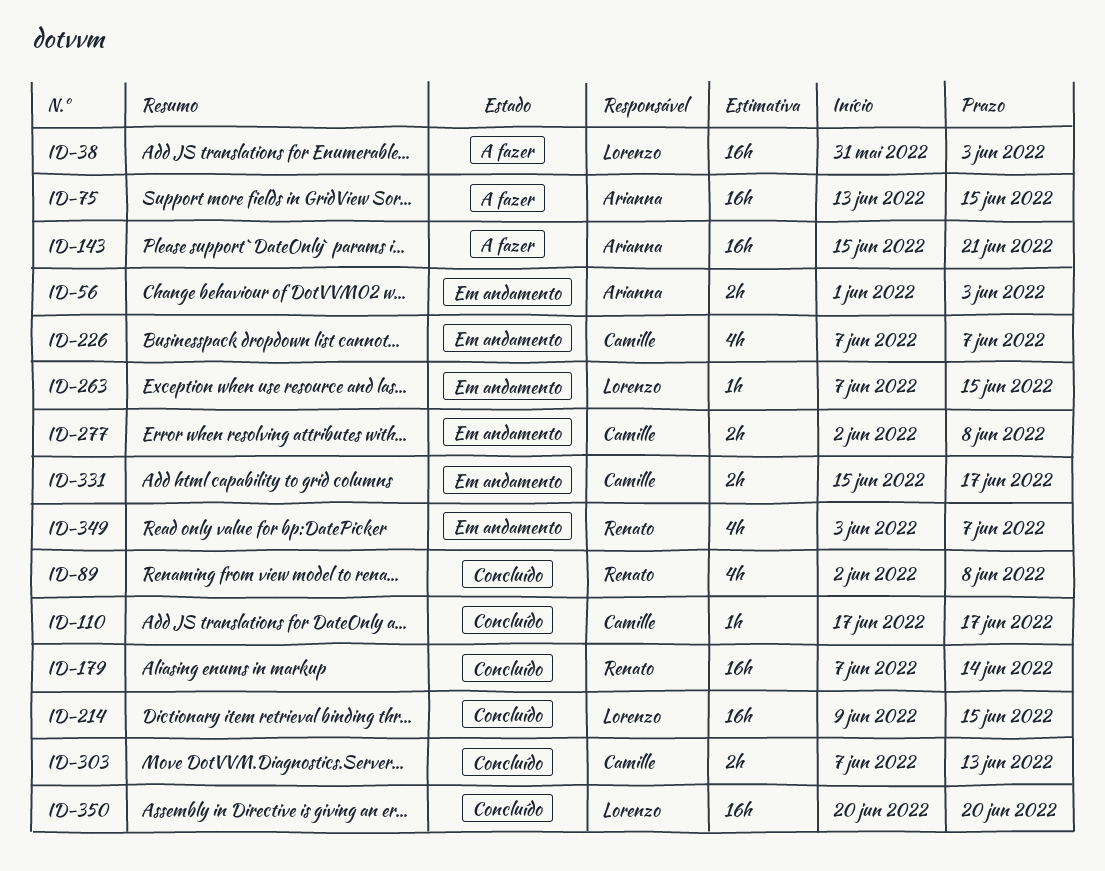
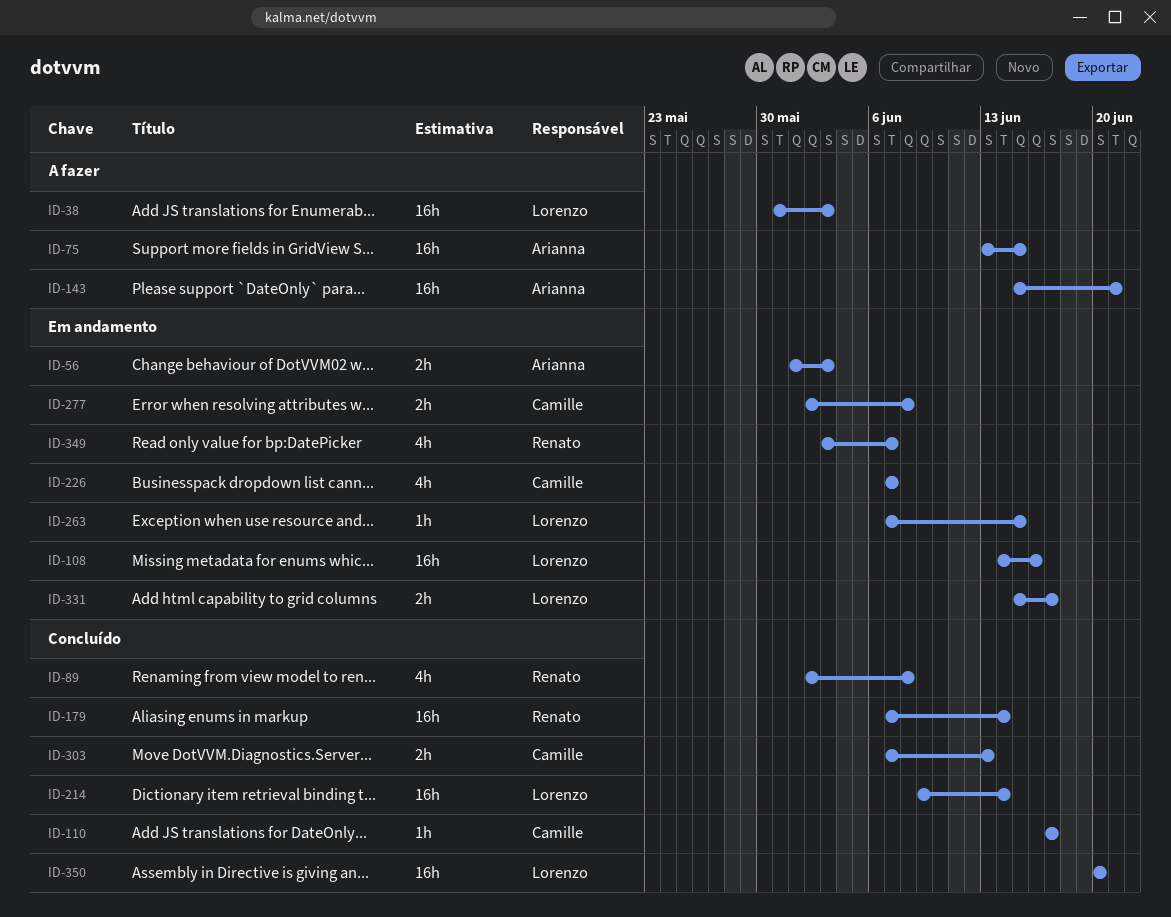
ID-108: none -> present
ID-214, due: Jun 15 -> Jun 14
ID-331, owner: Camille -> Lorenzo

